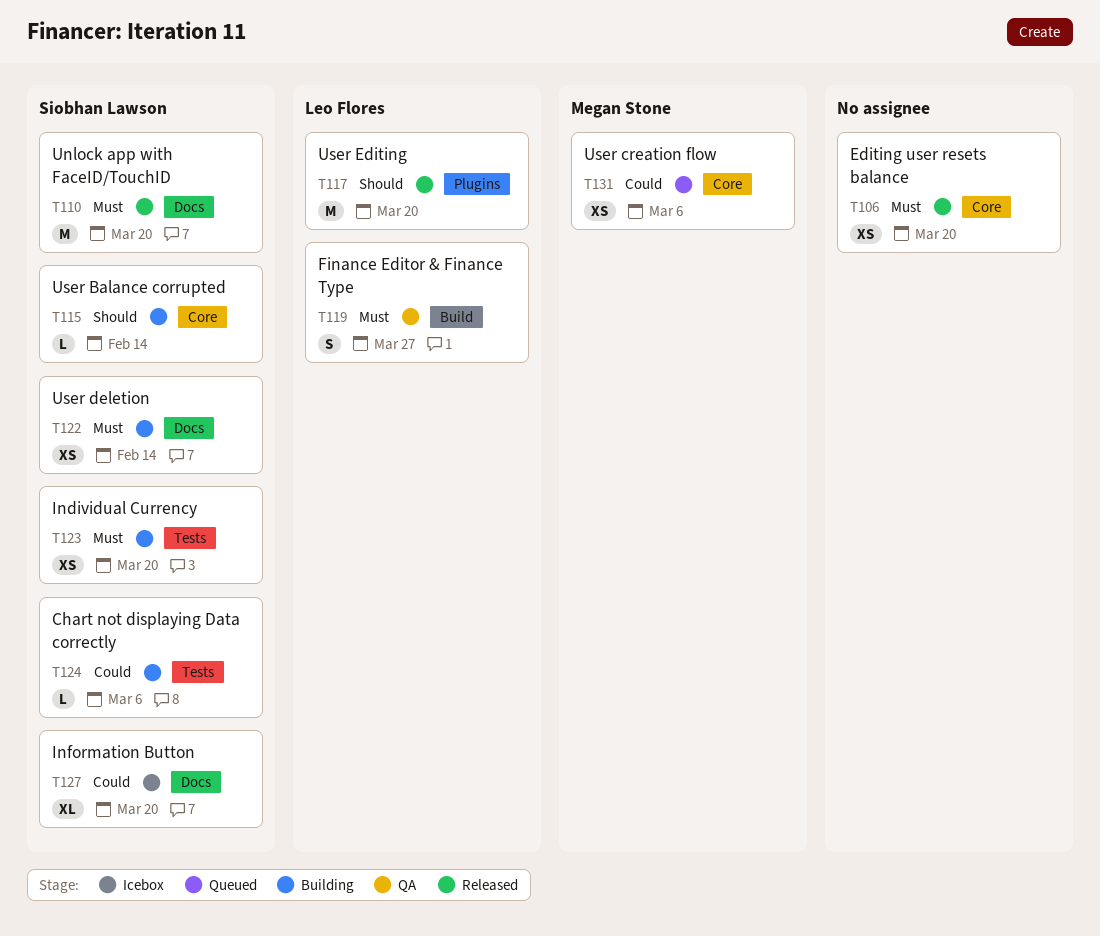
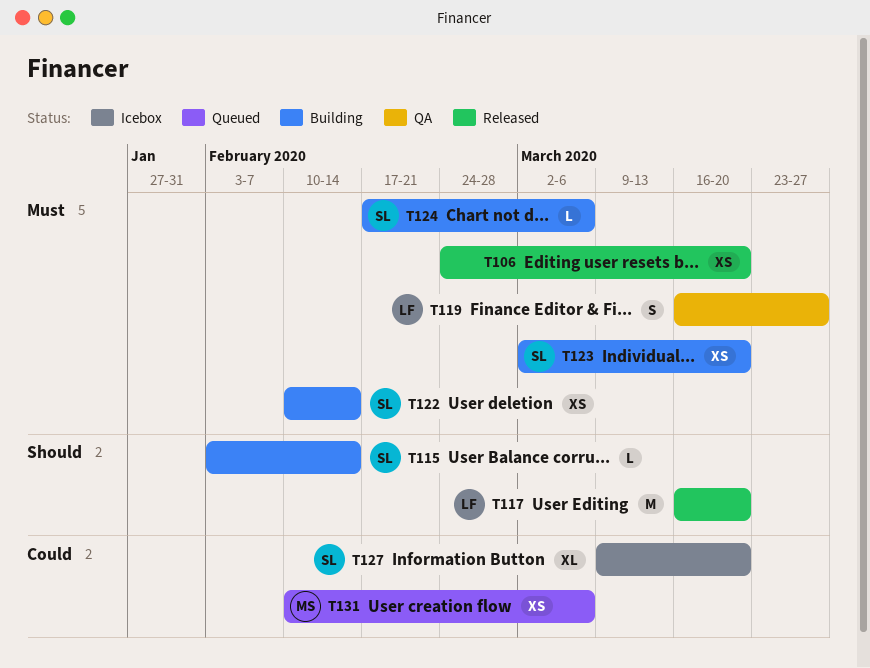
T110: present -> none
T124, priority: Could -> Must

